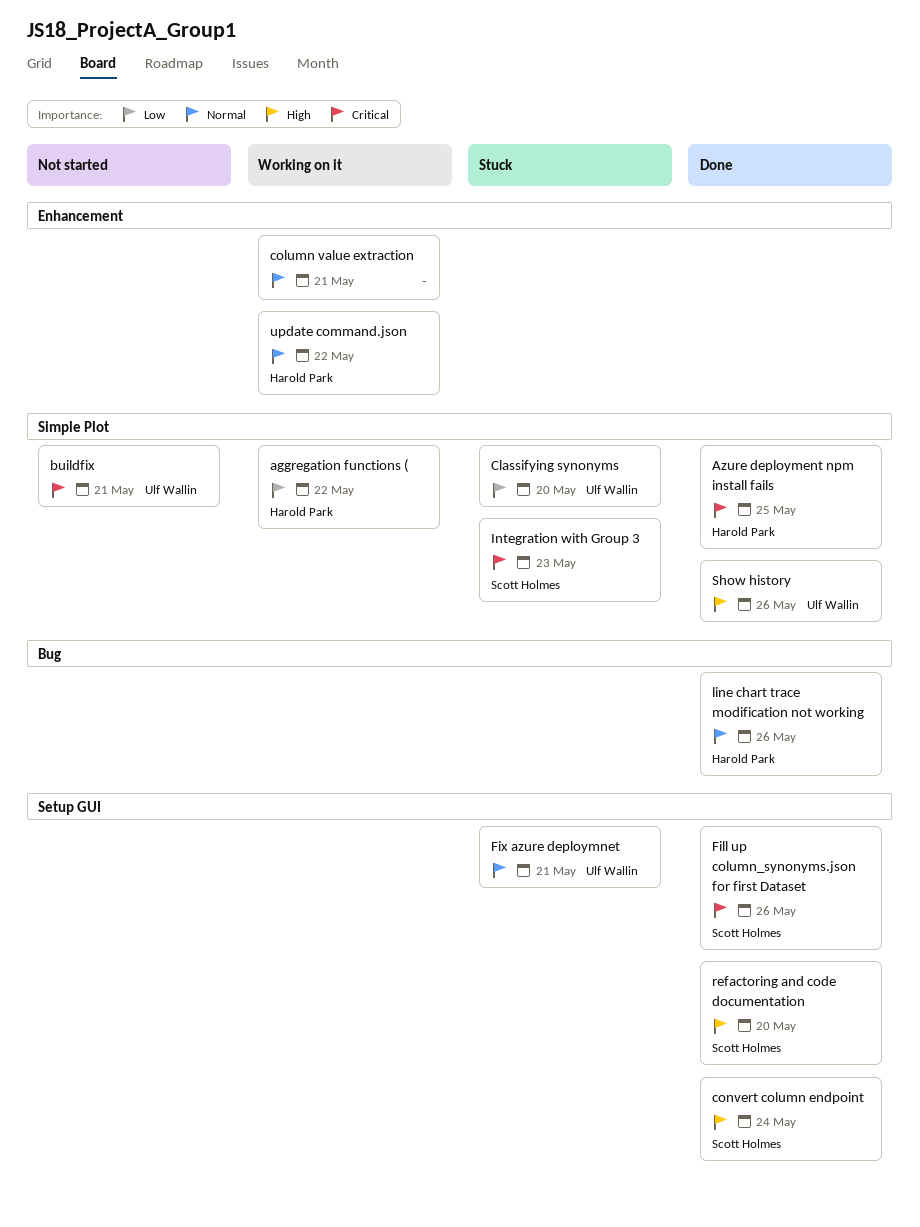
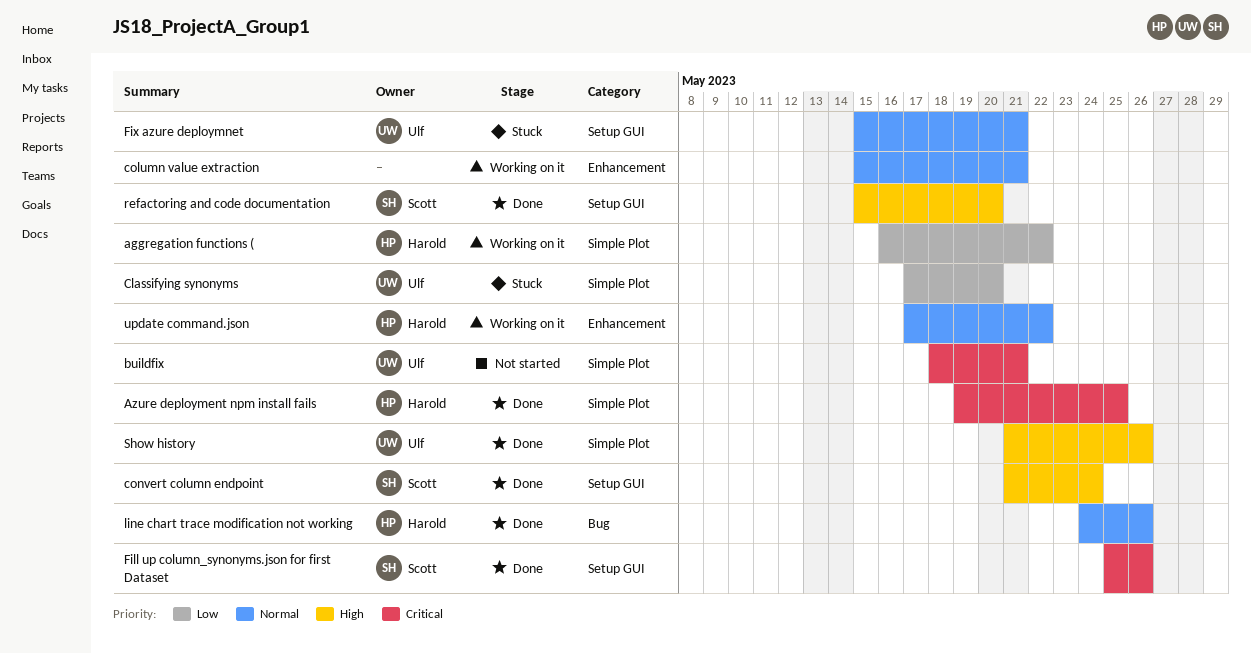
Integration with Group 3: present -> none

